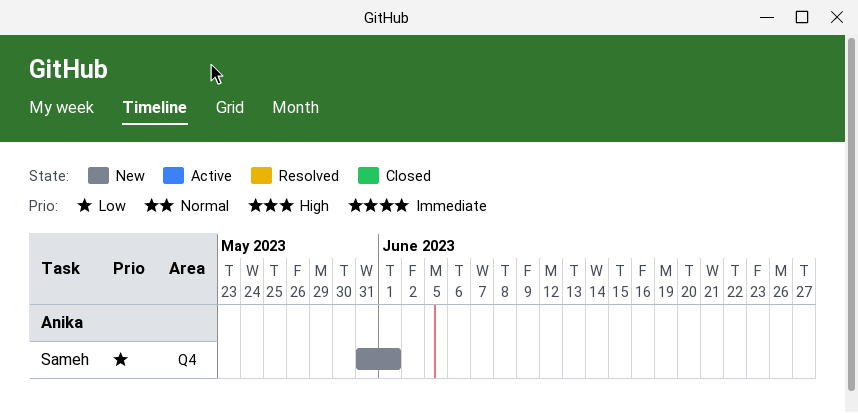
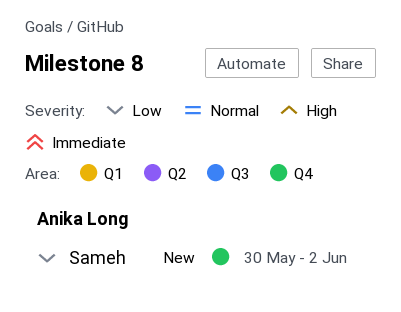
Sameh, start: May 31 -> May 30
Sameh, due: Jun 1 -> Jun 2

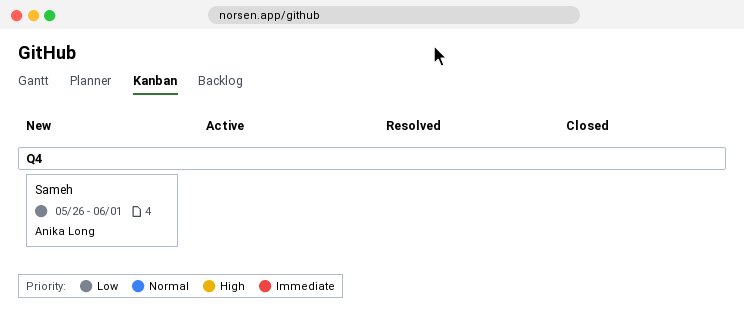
Sameh, start: May 30 -> May 26
Sameh, due: Jun 2 -> Jun 1

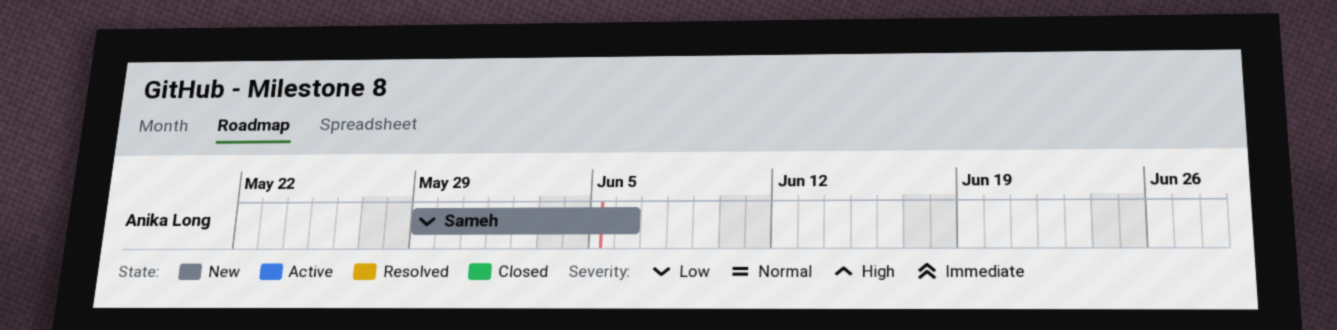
Sameh, start: May 26 -> May 29
Sameh, due: Jun 1 -> Jun 6

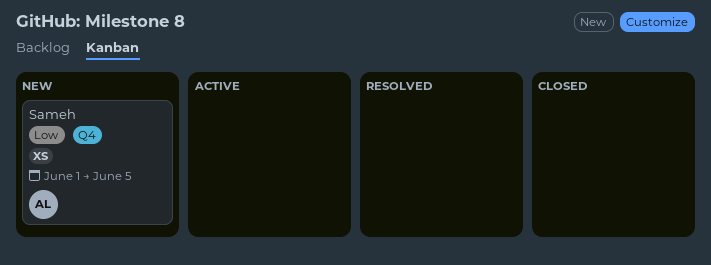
Sameh, start: May 29 -> Jun 1
Sameh, due: Jun 6 -> Jun 5

